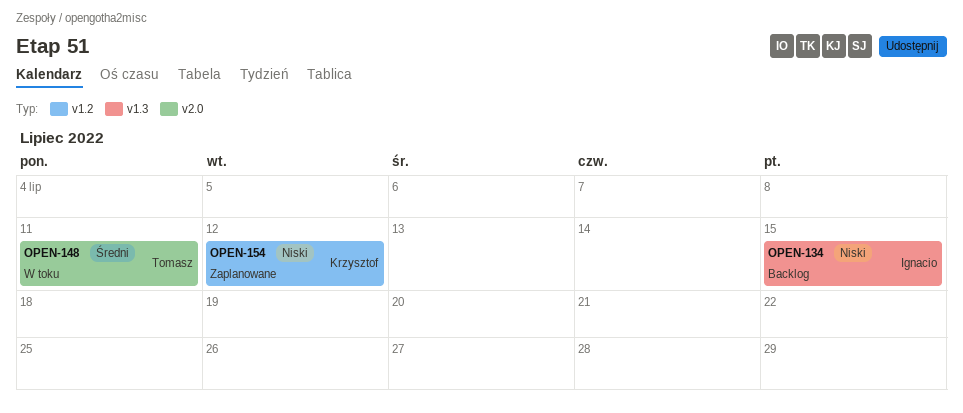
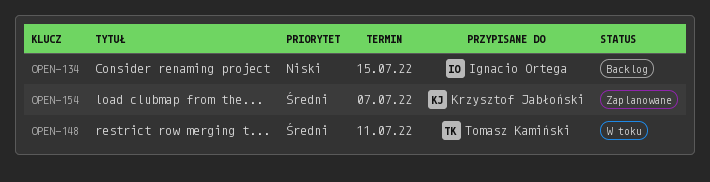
OPEN-154, priority: Niski -> Średni
OPEN-154, due: Jul 12 -> Jul 7

